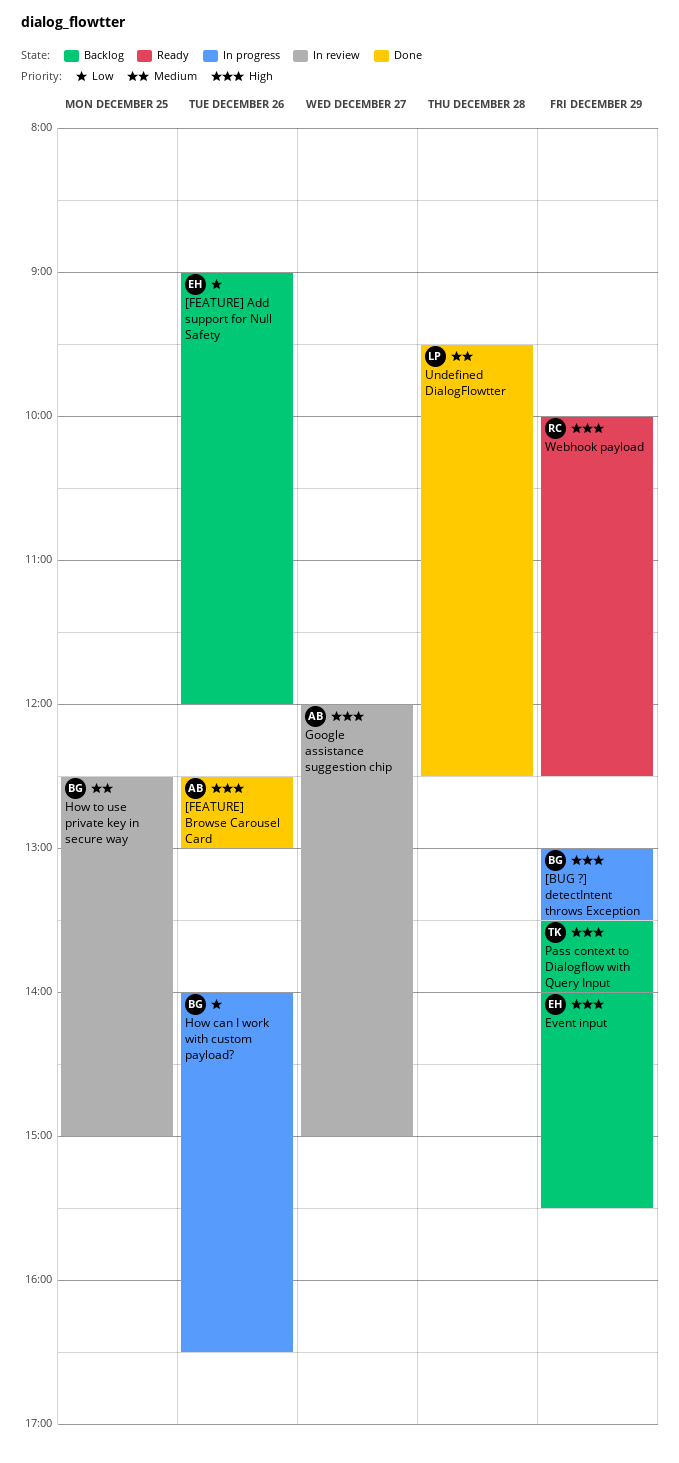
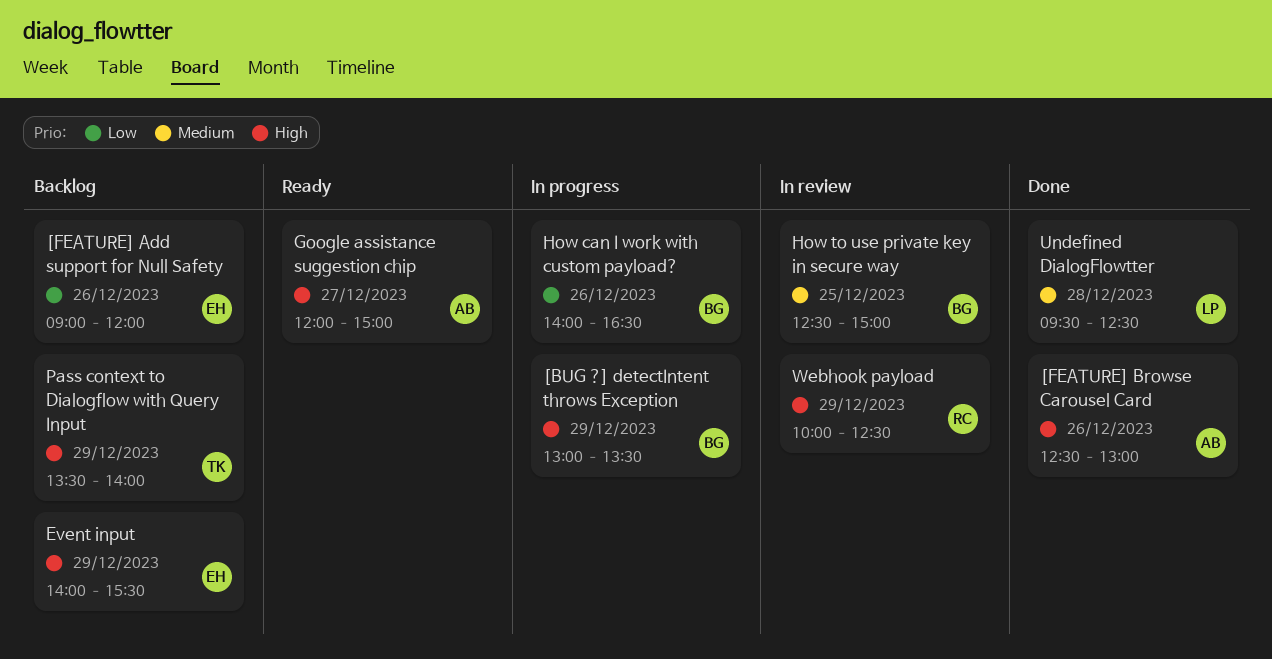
Google assistance suggestion chip, status: In review -> Ready
Webhook payload, status: Ready -> In review

